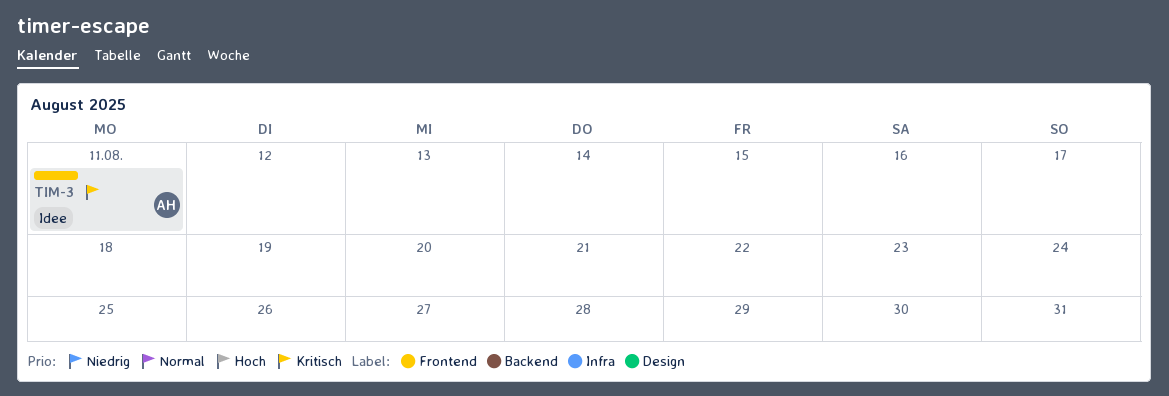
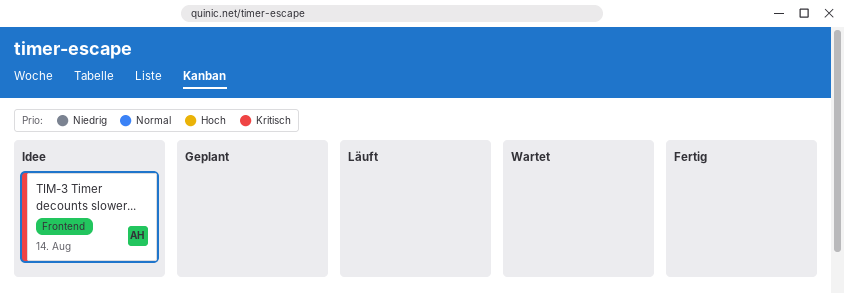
TIM-3, due: Aug 11 -> Aug 14

